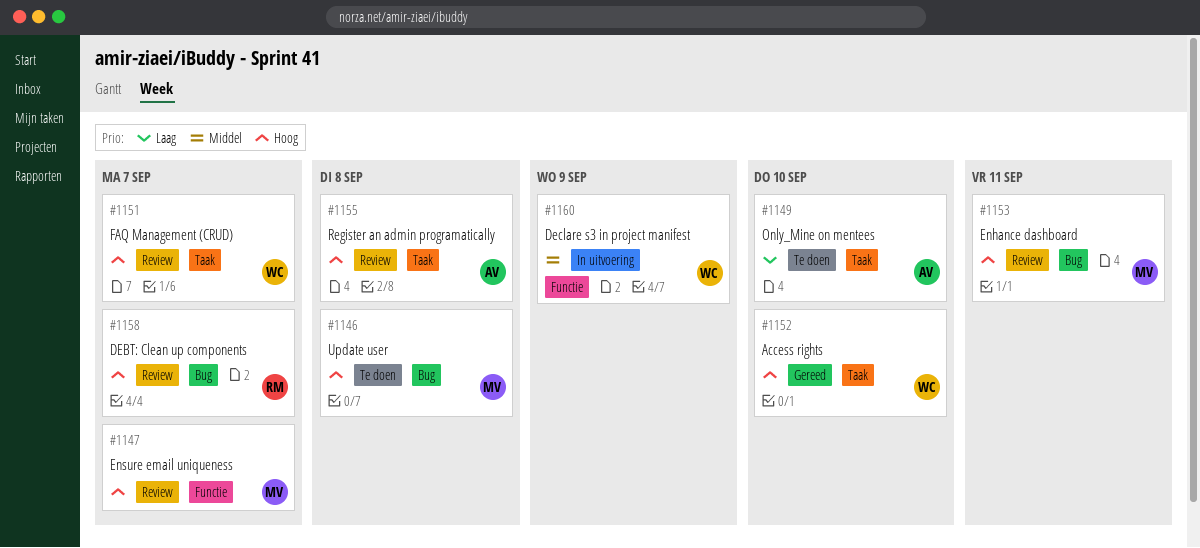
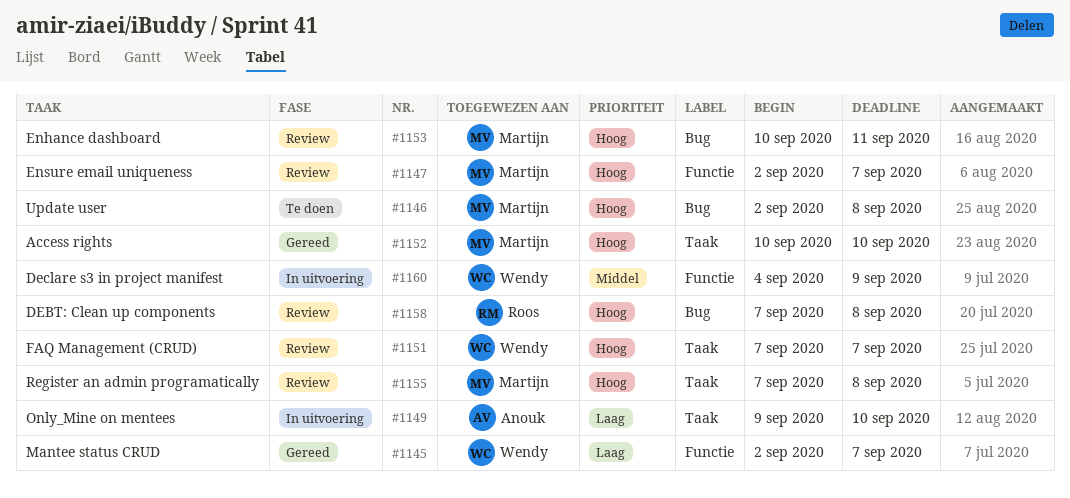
#1145: none -> present
#1149, status: Te doen -> In uitvoering
#1152, owner: Wendy -> Martijn
#1155, owner: Anouk -> Martijn
#1158, due: Sep 7 -> Sep 8

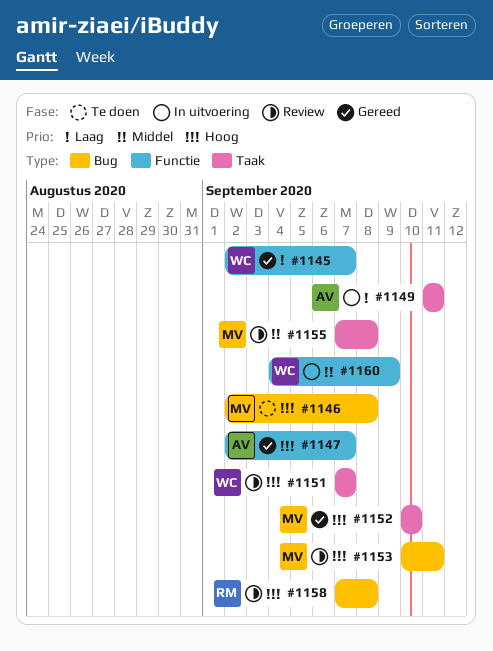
#1147, status: Review -> Gereed
#1147, owner: Martijn -> Anouk
#1149, start: Sep 9 -> Sep 11
#1149, due: Sep 10 -> Sep 11
#1155, priority: Hoog -> Middel

